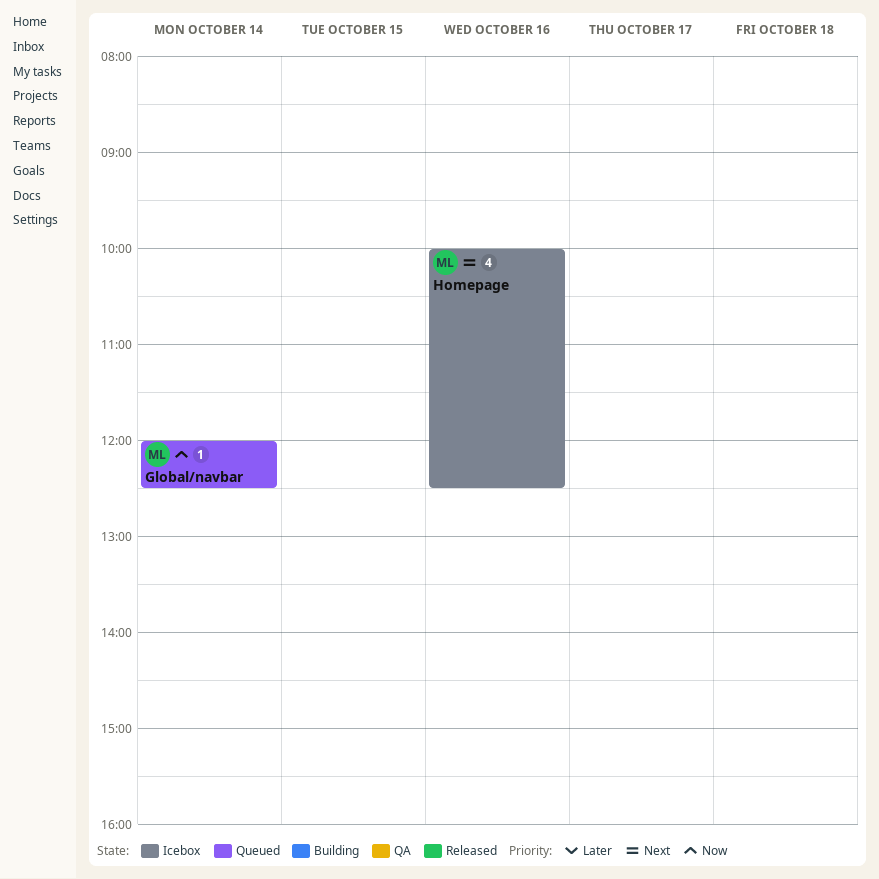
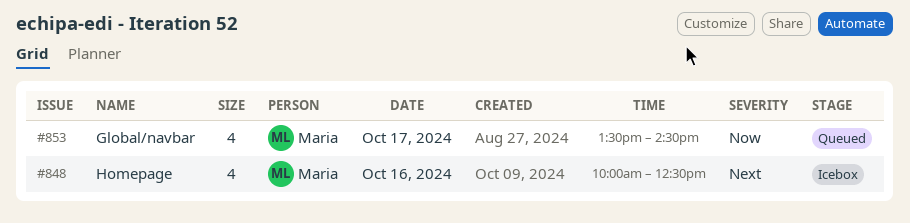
Global/navbar, estimate: 1 -> 4
Global/navbar, day: Oct 14 -> Oct 17
Global/navbar, begins: 12:00 -> 13:30
Global/navbar, ends: 12:30 -> 14:30

